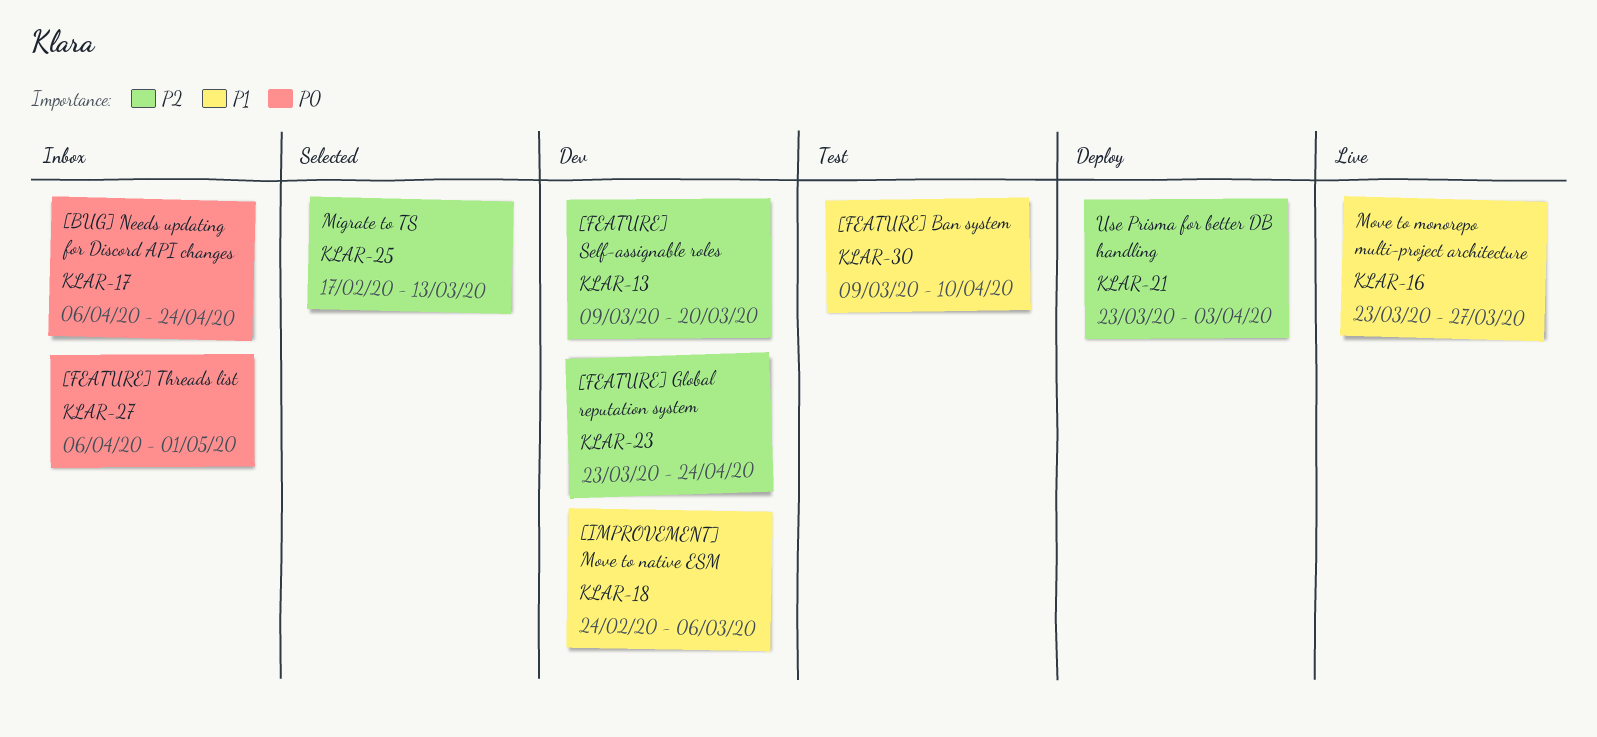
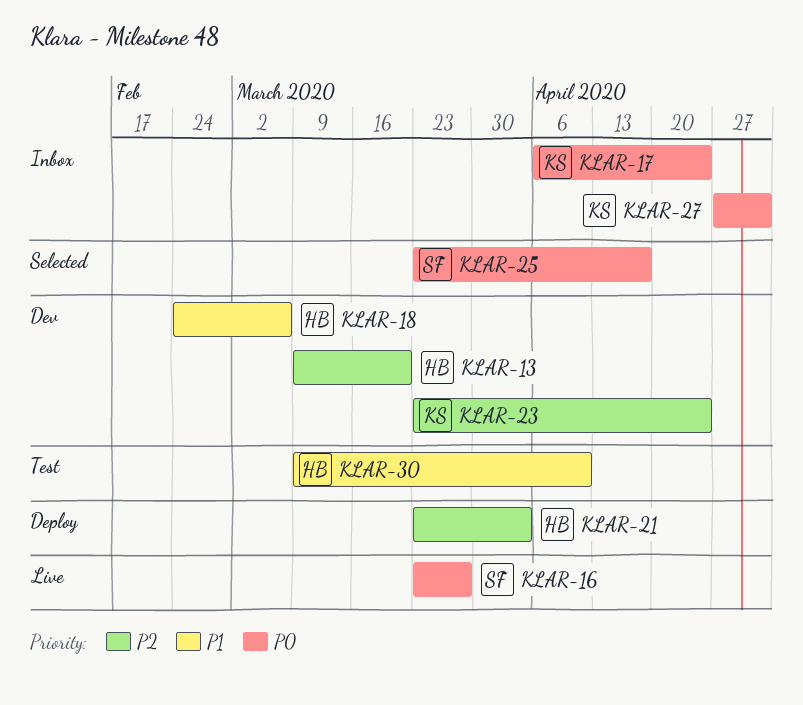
KLAR-16, priority: P1 -> P0
KLAR-25, priority: P2 -> P0
KLAR-25, start: Feb 17 -> Mar 23
KLAR-25, due: Mar 13 -> Apr 17
KLAR-27, start: Apr 6 -> Apr 27

